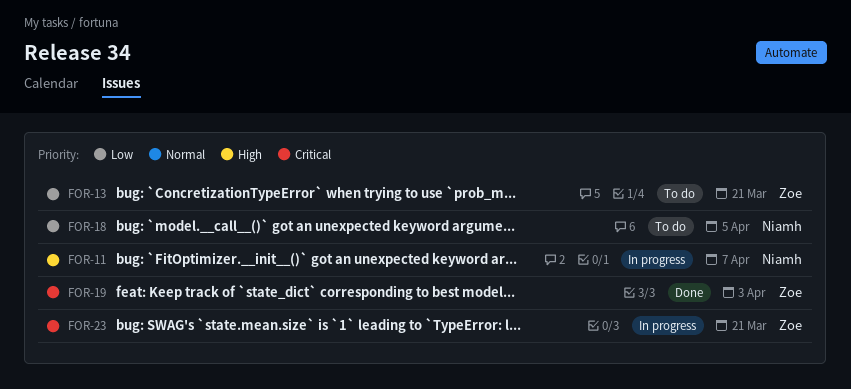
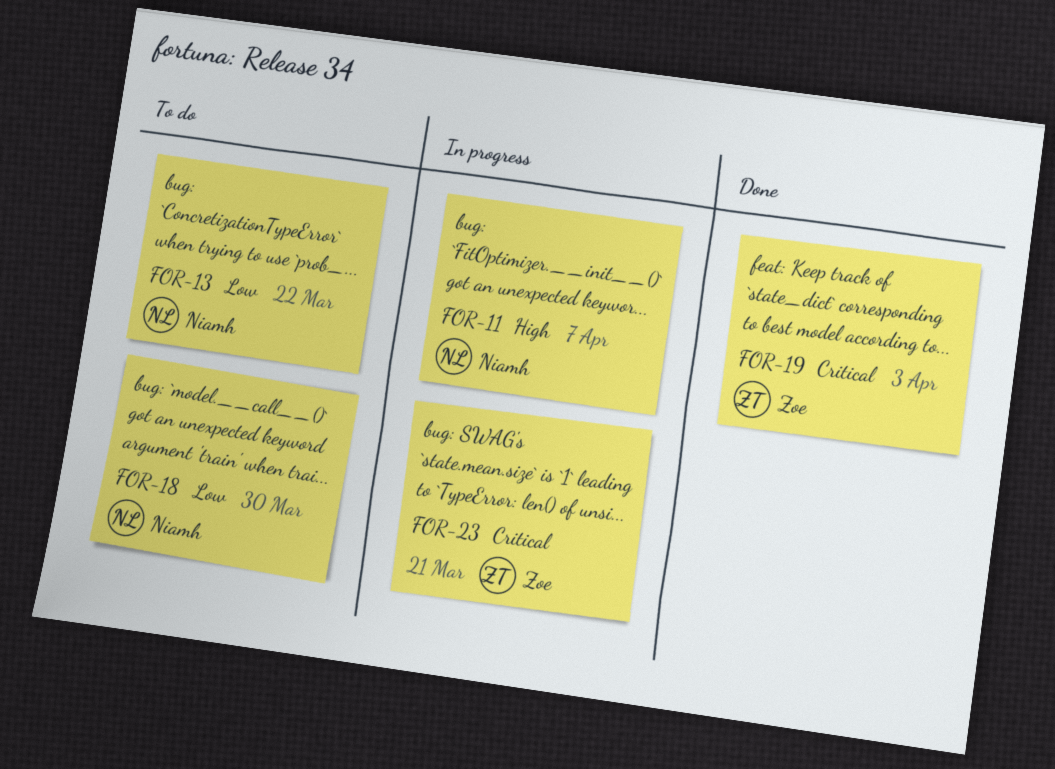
FOR-13, owner: Zoe -> Niamh
FOR-13, due: Mar 21 -> Mar 22
FOR-18, due: Apr 5 -> Mar 30

